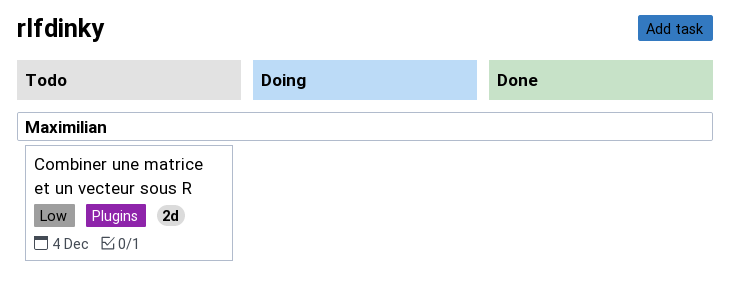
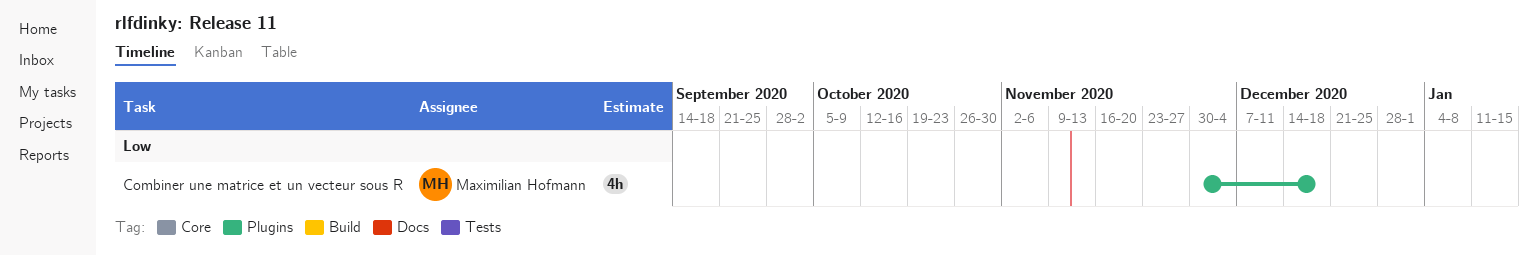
Combiner une matrice et un vecteur sous R, estimate: 2d -> 4h
Combiner une matrice et un vecteur sous R, due: Dec 4 -> Dec 18

